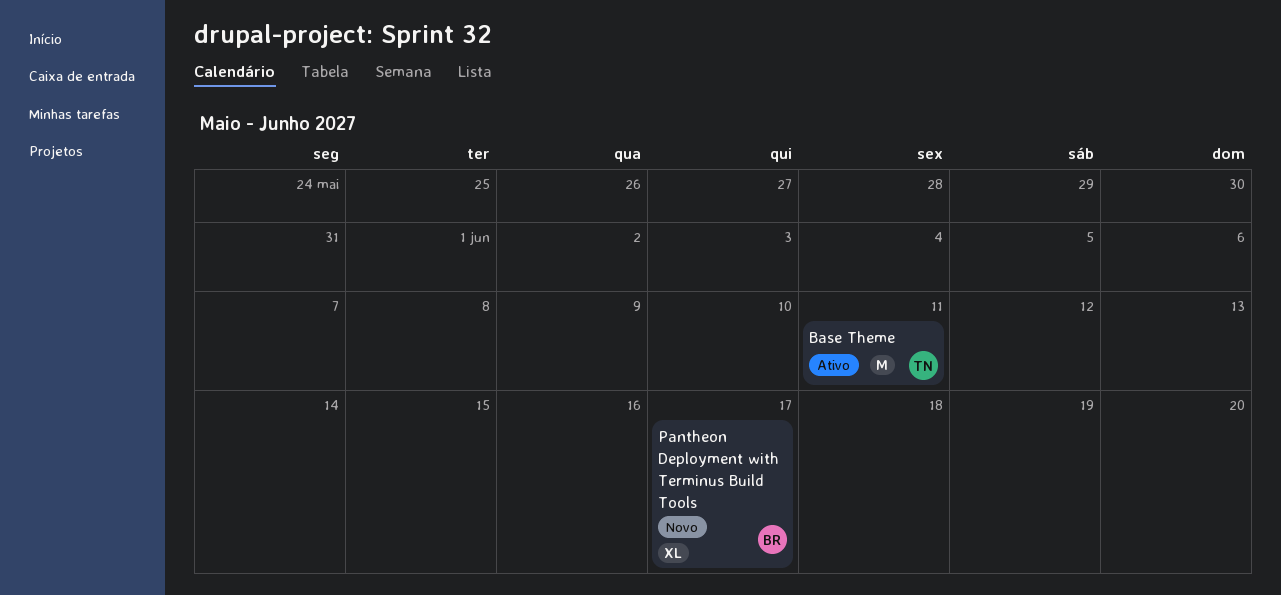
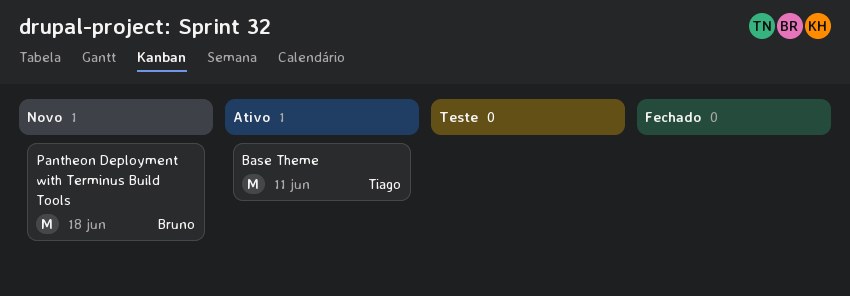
Pantheon Deployment with Terminus Build Tools, estimate: XL -> M
Pantheon Deployment with Terminus Build Tools, due: Jun 17 -> Jun 18

